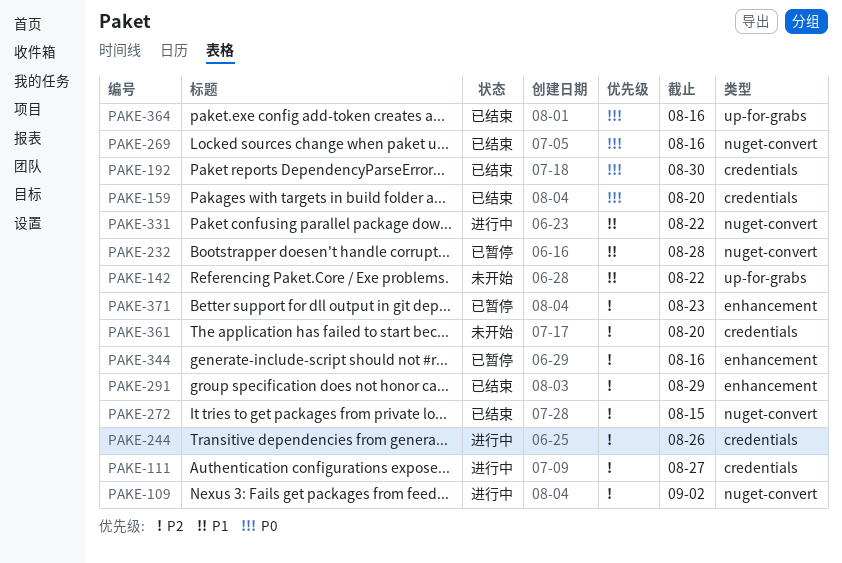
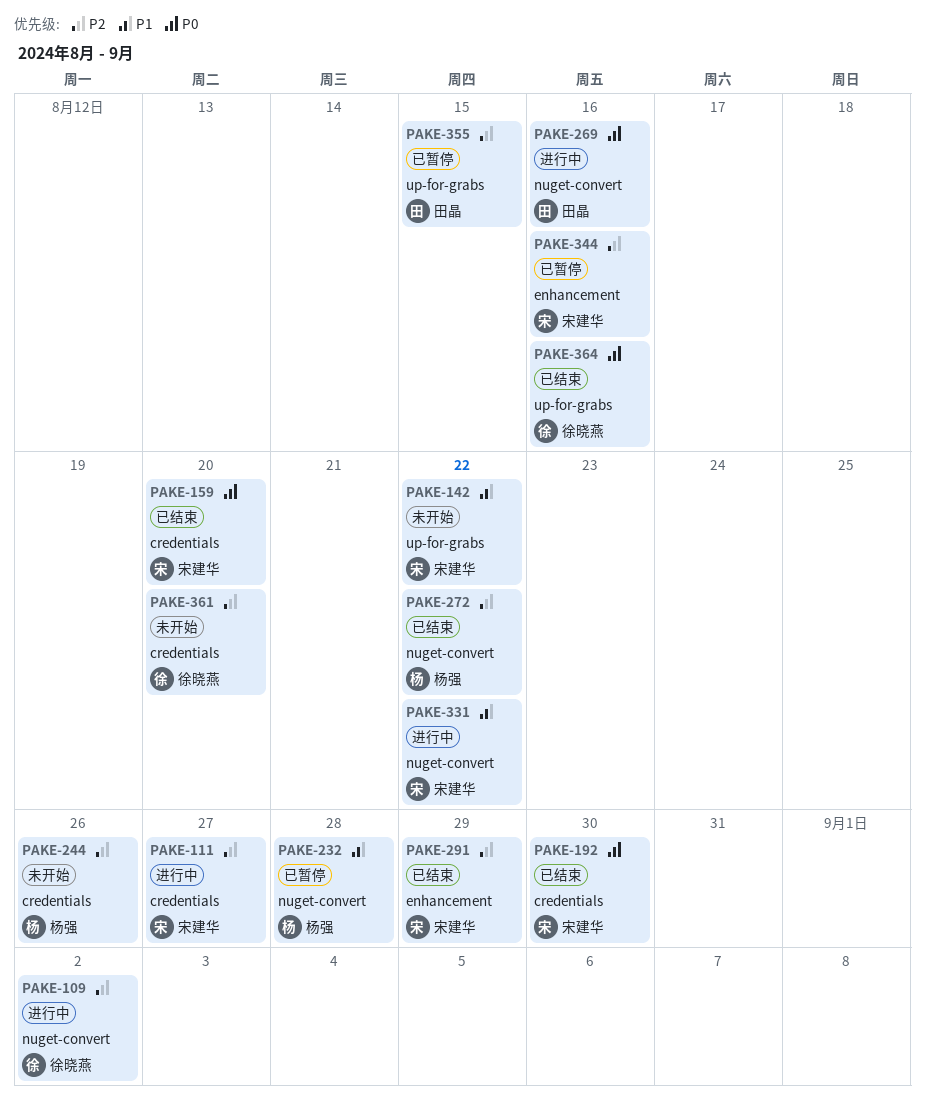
PAKE-244, status: 进行中 -> 未开始
PAKE-269, status: 已结束 -> 进行中
PAKE-272, due: Aug 15 -> Aug 22
PAKE-355: none -> present
PAKE-371: present -> none

